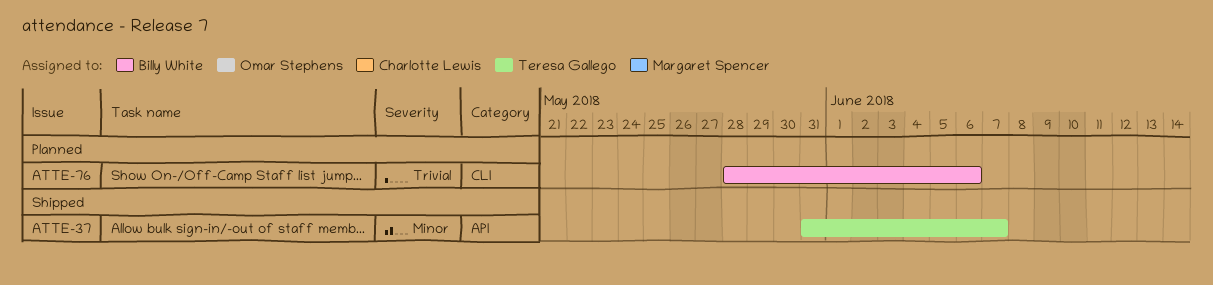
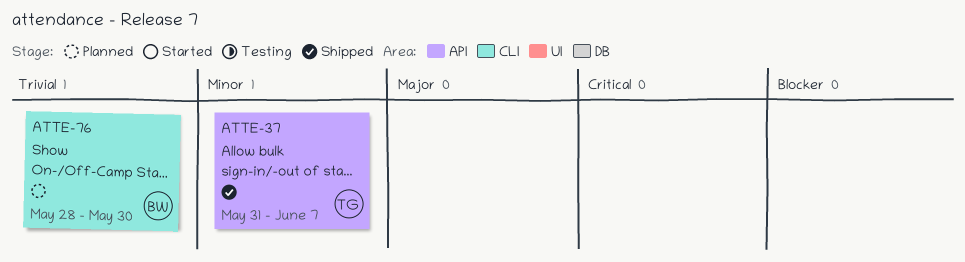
ATTE-76, due: Jun 6 -> May 30

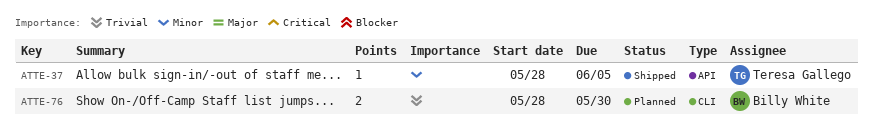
ATTE-37, start: May 31 -> May 28
ATTE-37, due: Jun 7 -> Jun 5

